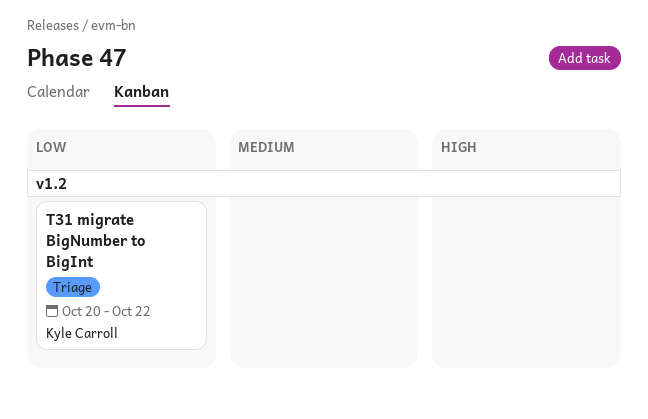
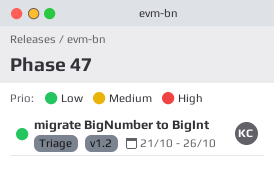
migrate BigNumber to BigInt, start: Oct 20 -> Oct 21
migrate BigNumber to BigInt, due: Oct 22 -> Oct 26

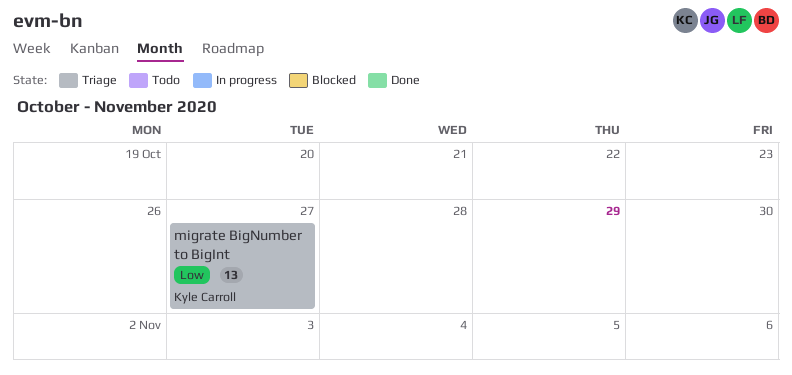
migrate BigNumber to BigInt, due: Oct 26 -> Oct 27

